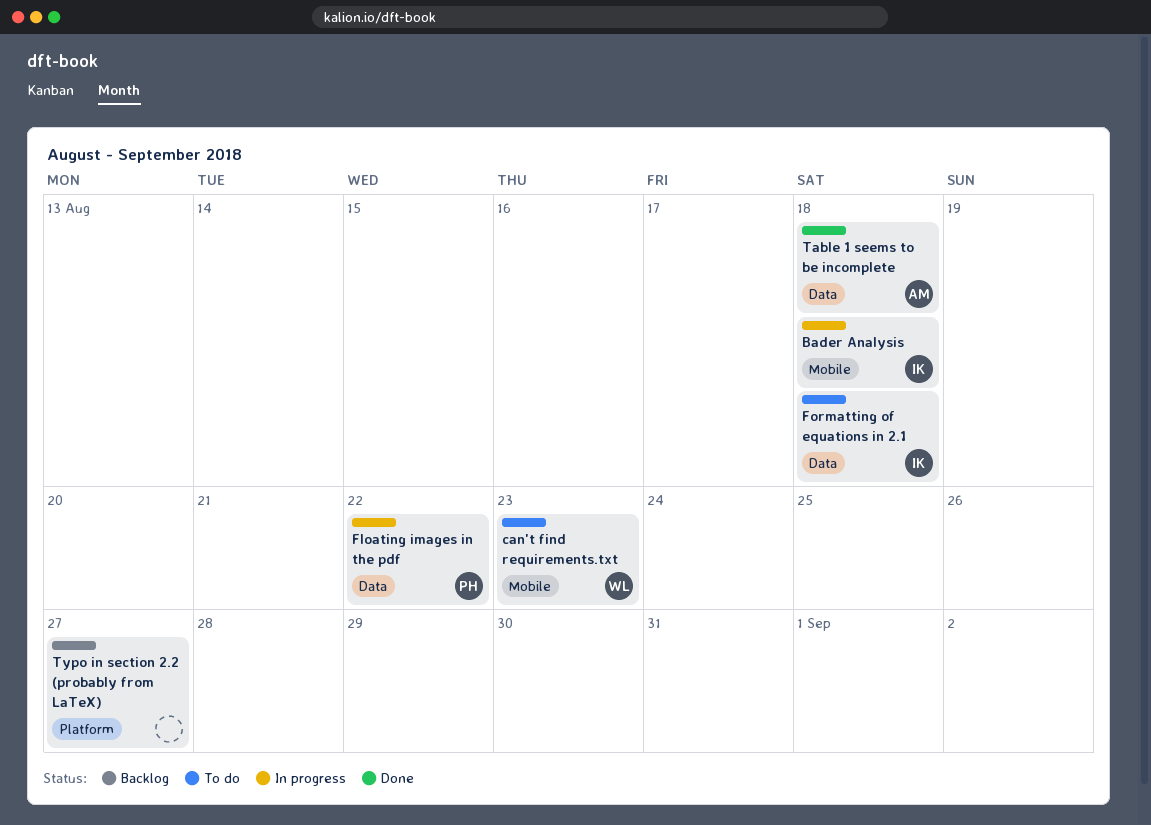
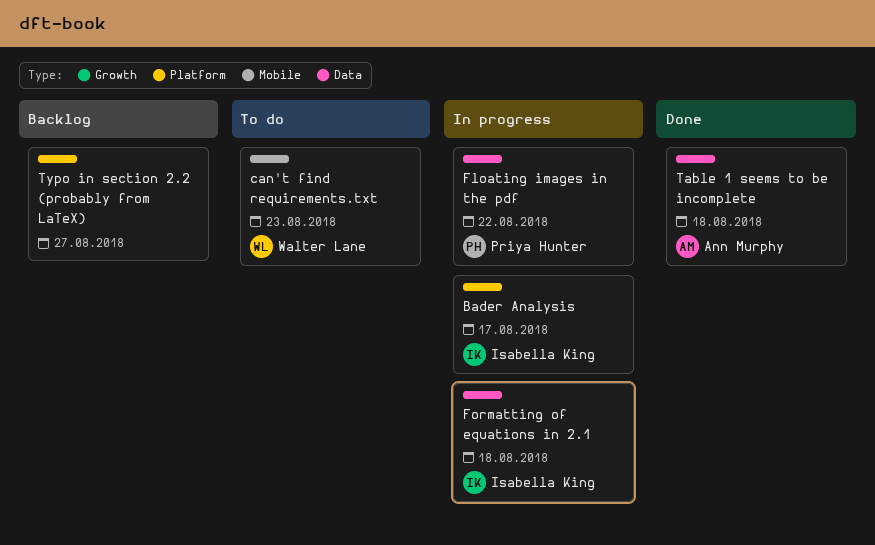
Bader Analysis, label: Mobile -> Platform
Bader Analysis, due: Aug 18 -> Aug 17
Formatting of equations in 2.1, status: To do -> In progress

